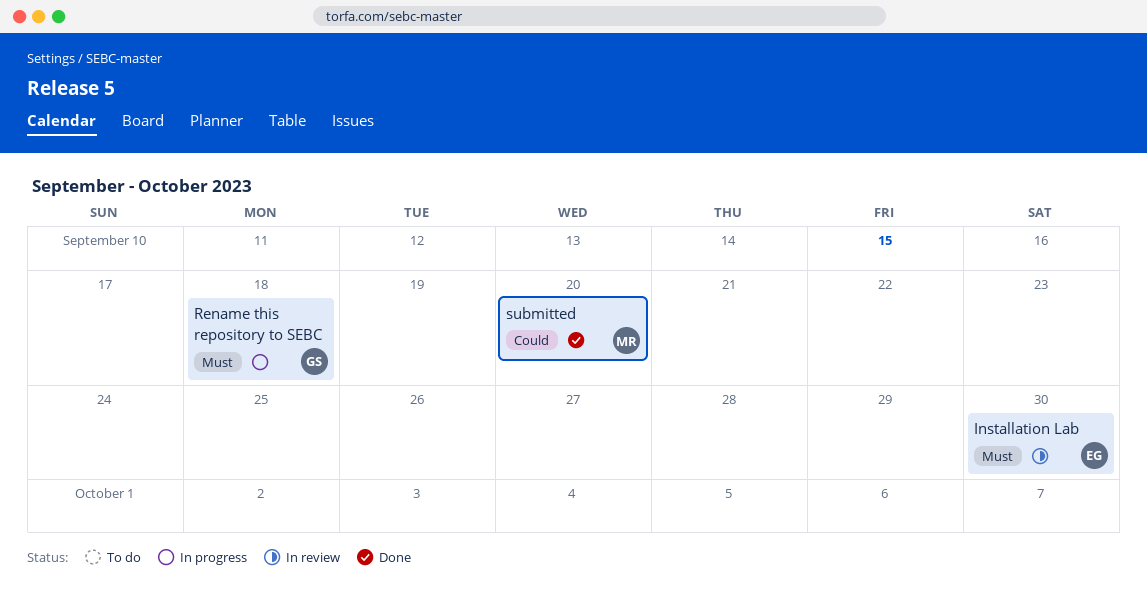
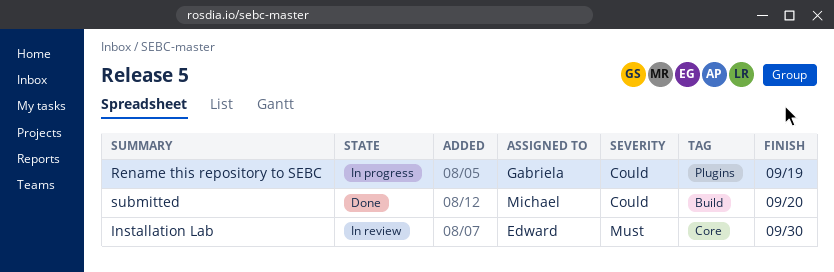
Rename this repository to SEBC, priority: Must -> Could
Rename this repository to SEBC, due: Sep 18 -> Sep 19

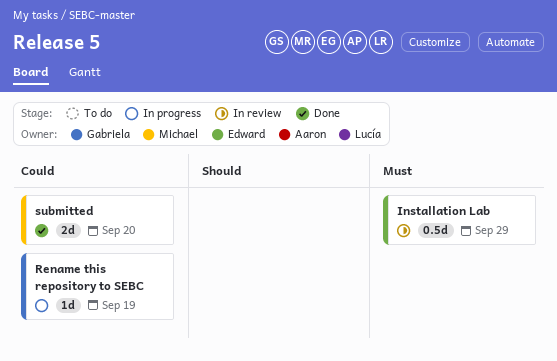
Installation Lab, due: Sep 30 -> Sep 29

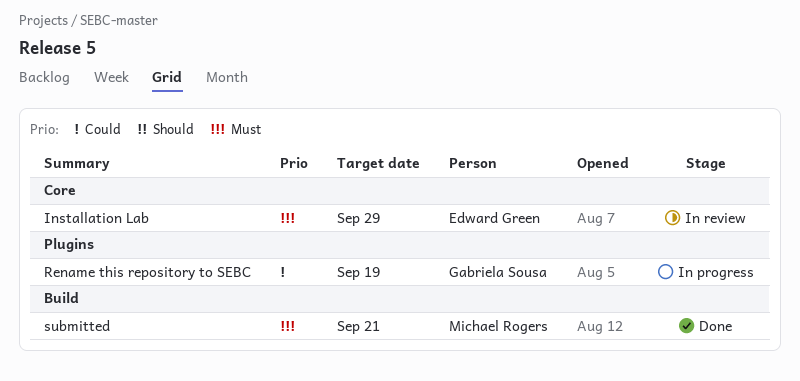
submitted, priority: Could -> Must
submitted, due: Sep 20 -> Sep 21

